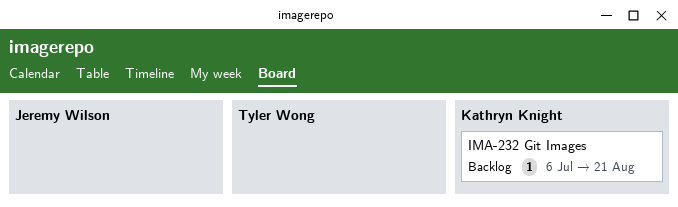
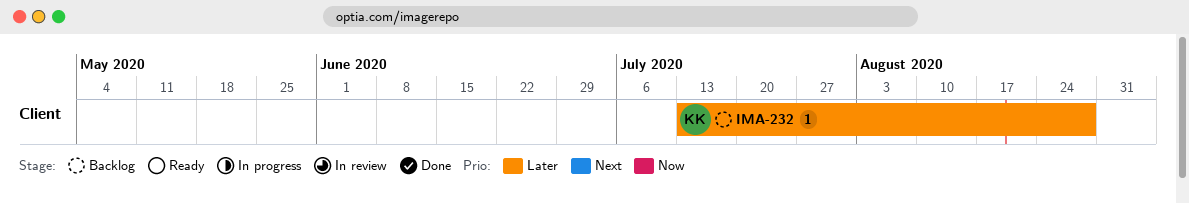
IMA-232, start: Jul 6 -> Jul 13
IMA-232, due: Aug 21 -> Aug 28

